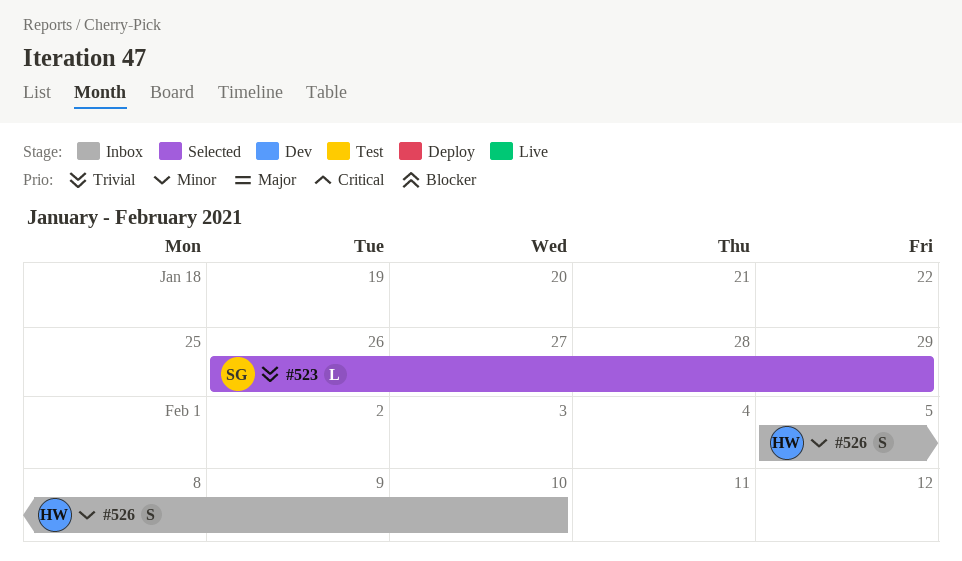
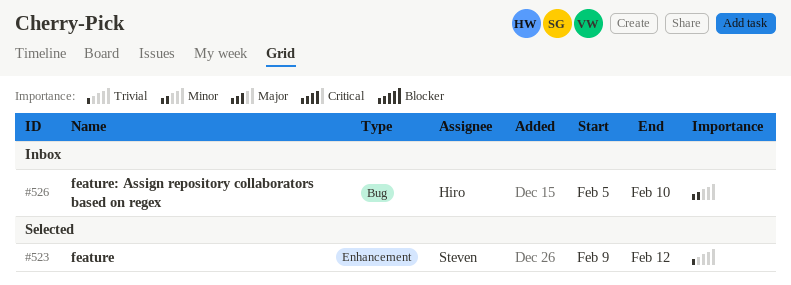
#523, start: Jan 26 -> Feb 9
#523, due: Jan 29 -> Feb 12

